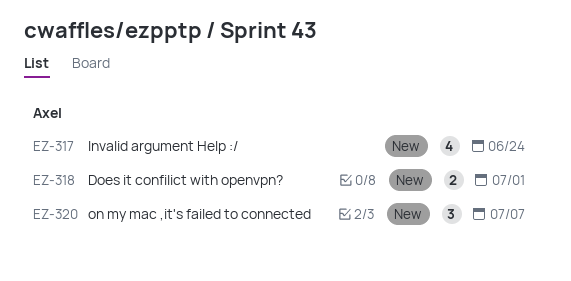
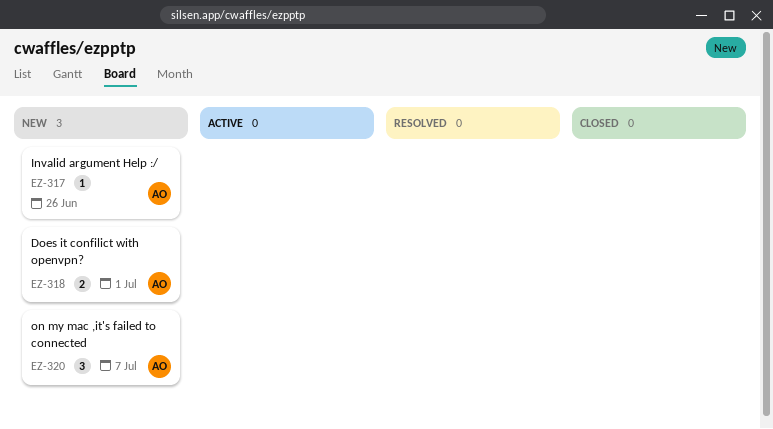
EZ-317, estimate: 4 -> 1
EZ-317, due: Jun 24 -> Jun 26

